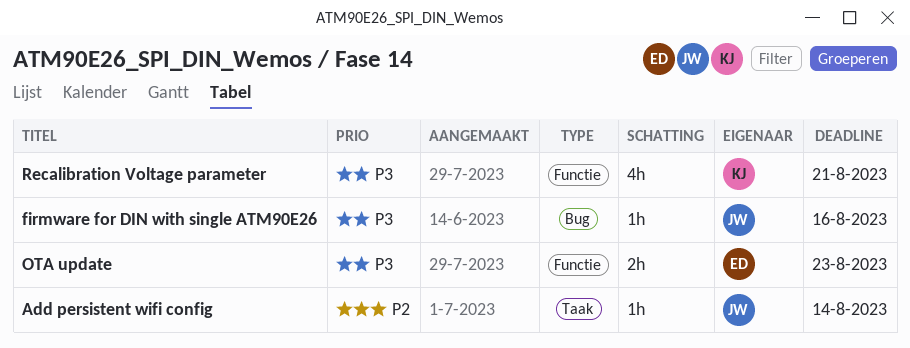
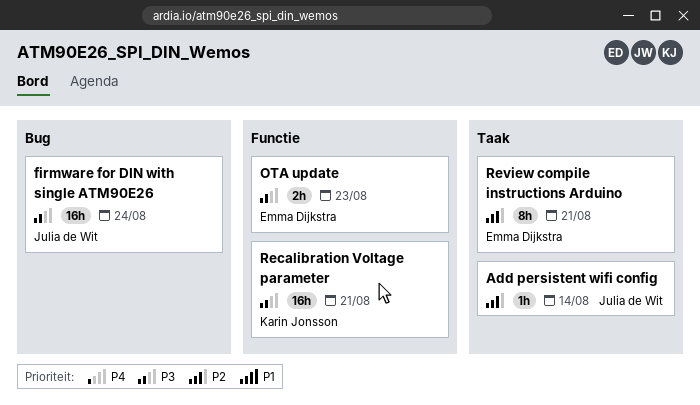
firmware for DIN with single ATM90E26, estimate: 1h -> 16h
firmware for DIN with single ATM90E26, due: Aug 16 -> Aug 24
Recalibration Voltage parameter, estimate: 4h -> 16h
Review compile instructions Arduino: none -> present

